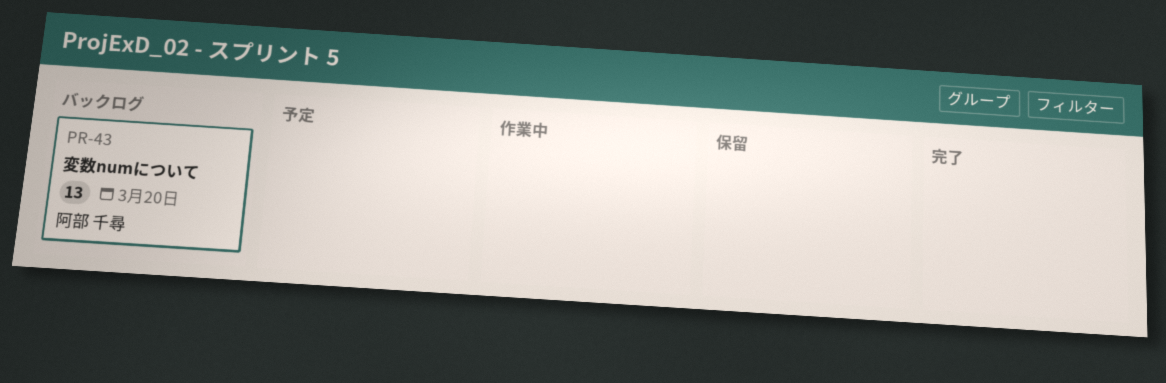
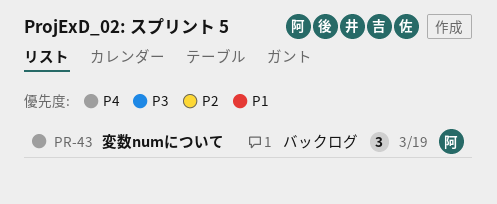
PR-43, estimate: 13 -> 3
PR-43, due: Mar 20 -> Mar 19

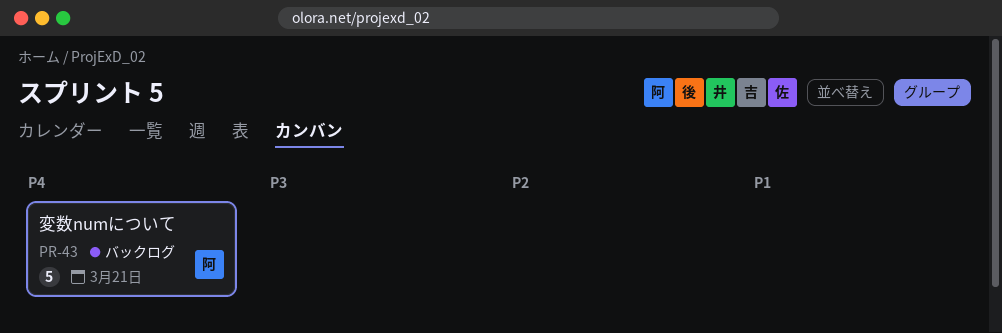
PR-43, estimate: 3 -> 5
PR-43, due: Mar 19 -> Mar 21

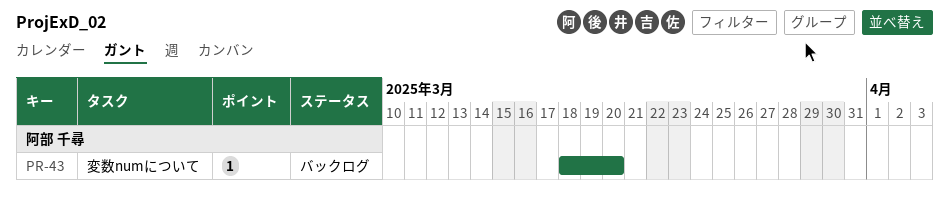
PR-43, estimate: 5 -> 1
PR-43, due: Mar 21 -> Mar 20

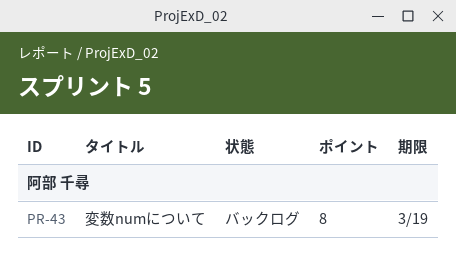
PR-43, estimate: 1 -> 8
PR-43, due: Mar 20 -> Mar 19

